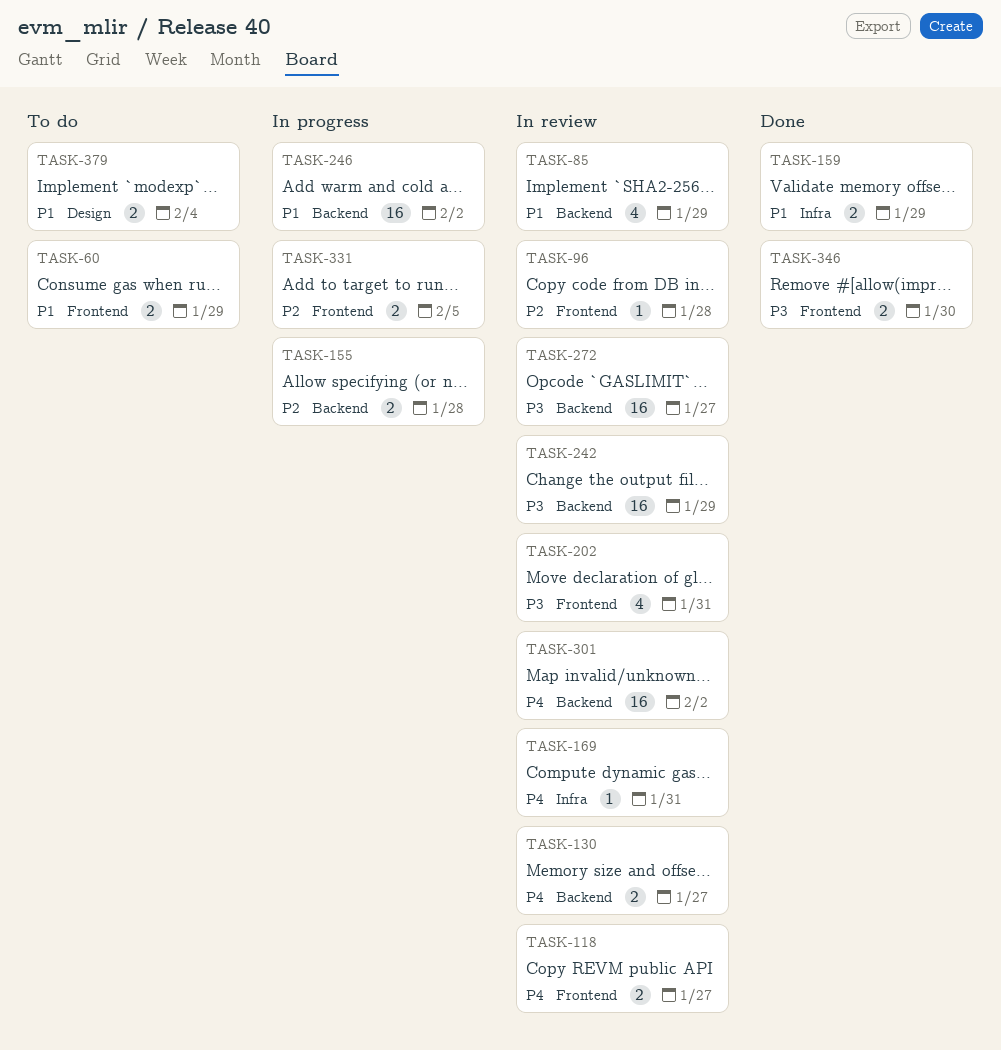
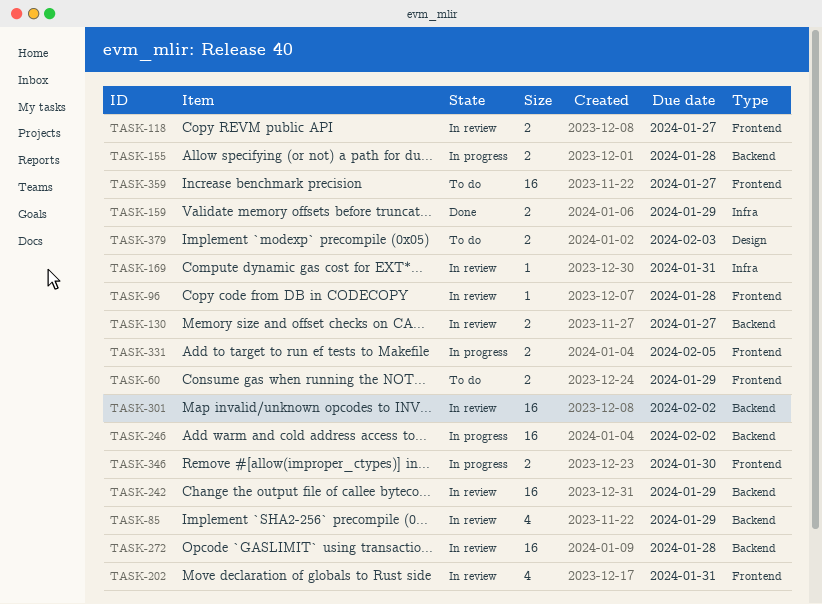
TASK-272, due: Jan 27 -> Jan 28
TASK-346, status: Done -> In progress
TASK-359: none -> present
TASK-379, due: Feb 4 -> Feb 3

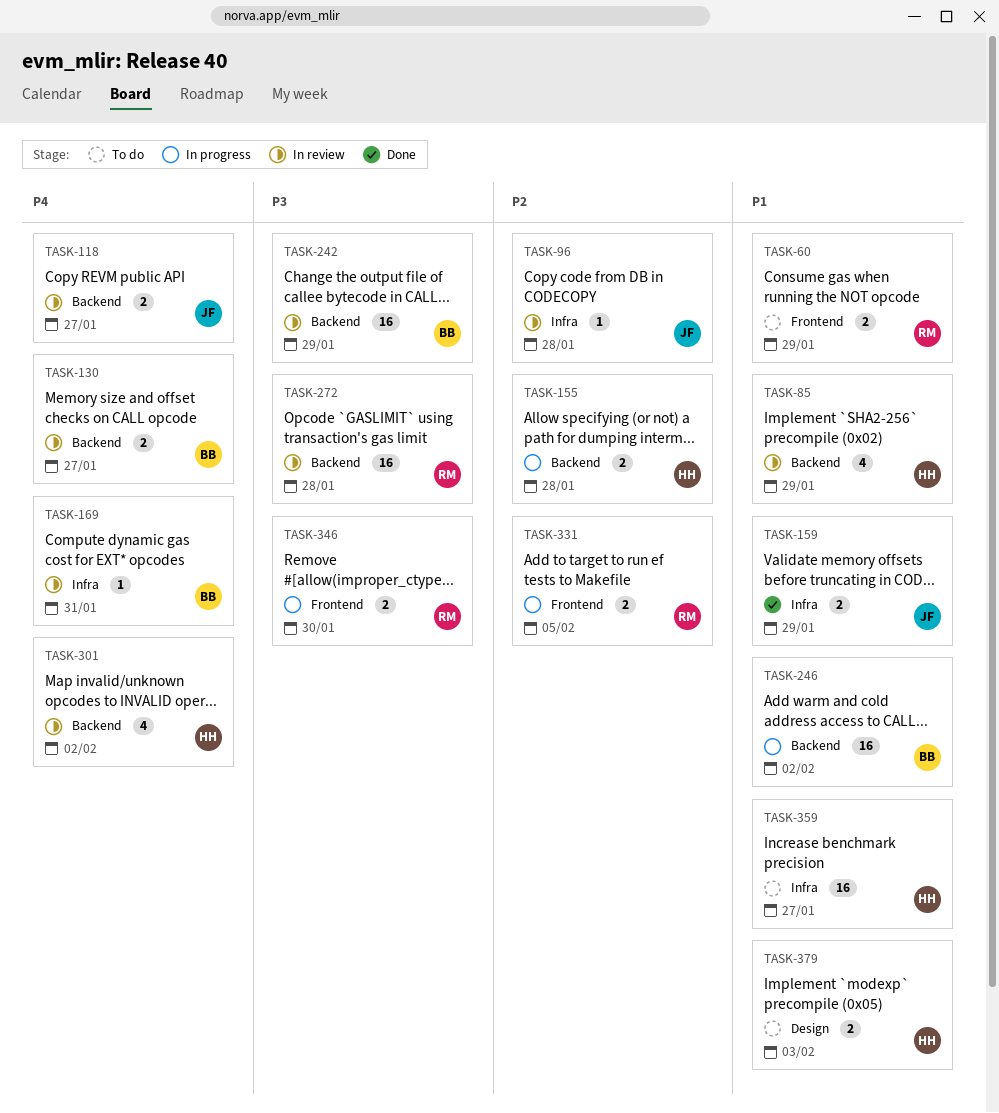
TASK-96, label: Frontend -> Infra
TASK-118, label: Frontend -> Backend
TASK-202: present -> none
TASK-301, estimate: 16 -> 4
TASK-359, label: Frontend -> Infra

